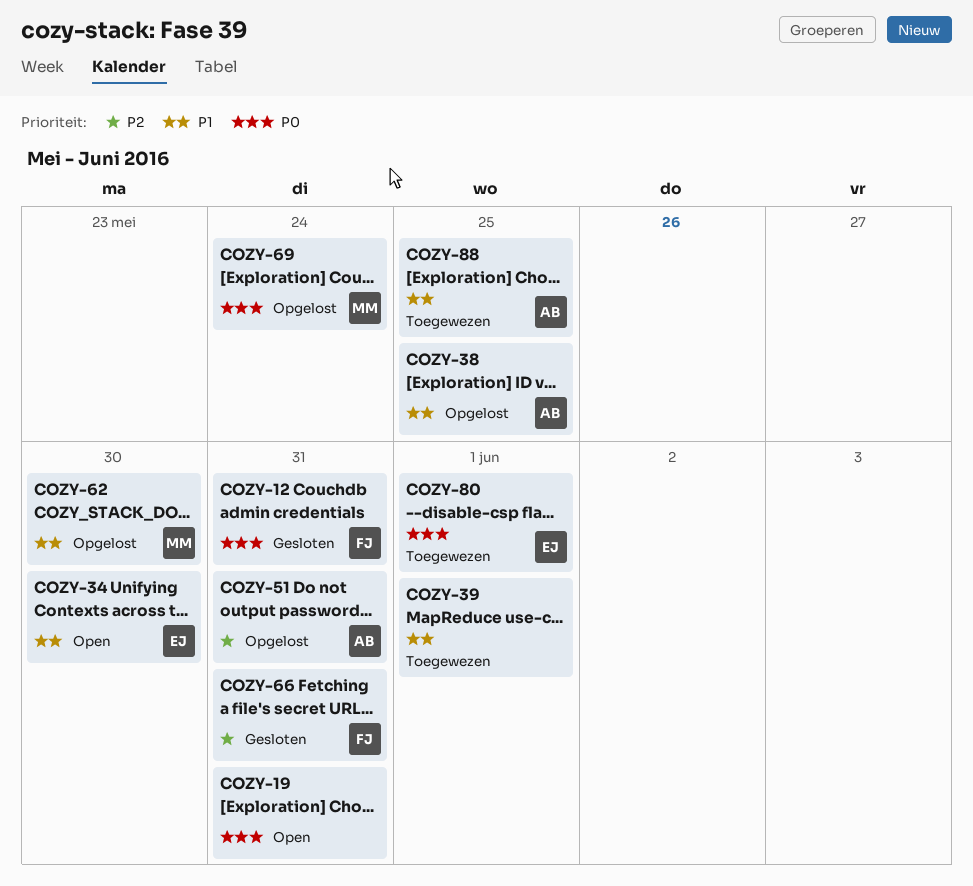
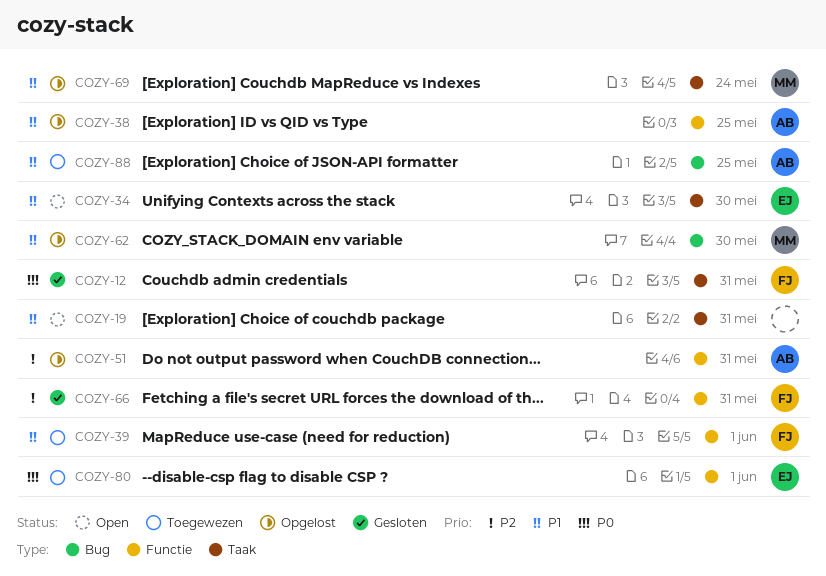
COZY-19, priority: P0 -> P1
COZY-39, owner: none -> FJ
COZY-69, priority: P0 -> P1

